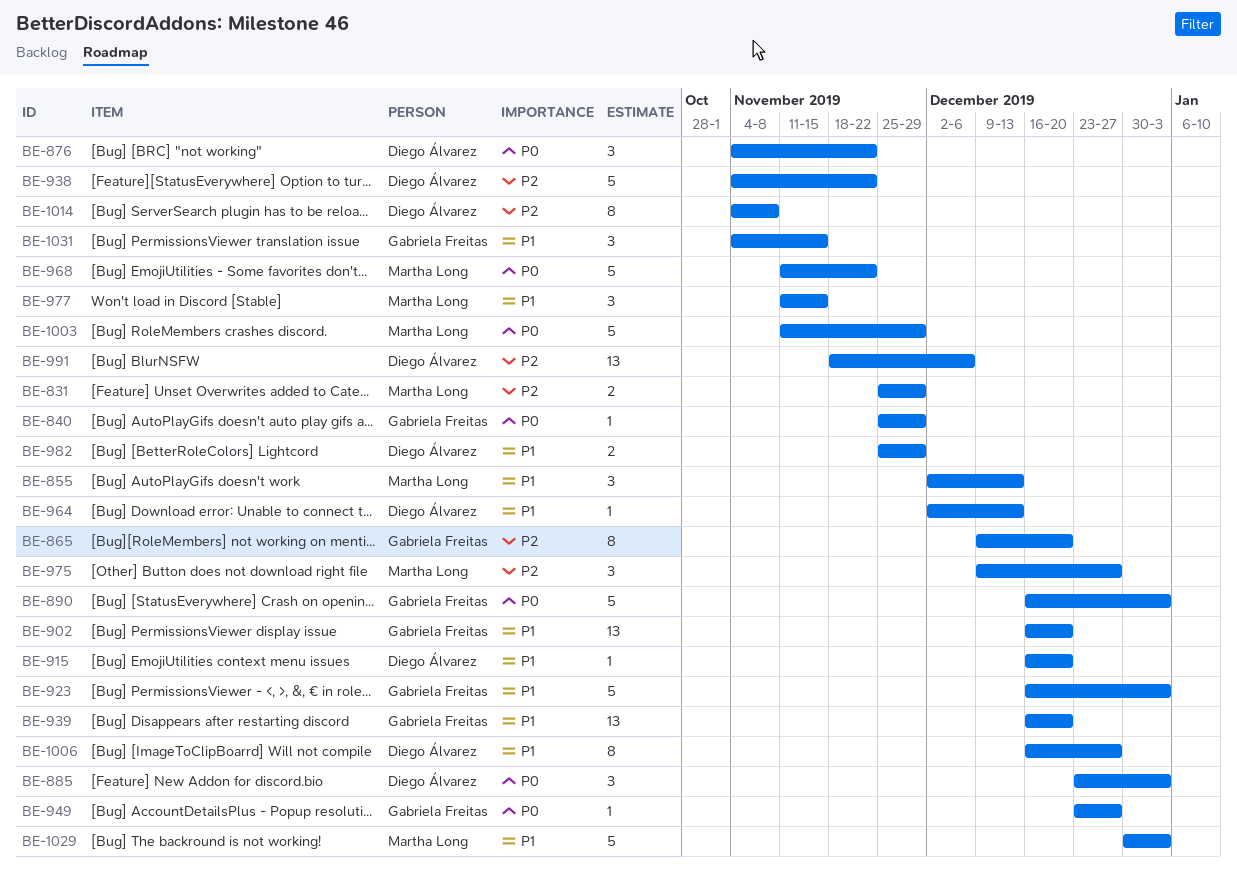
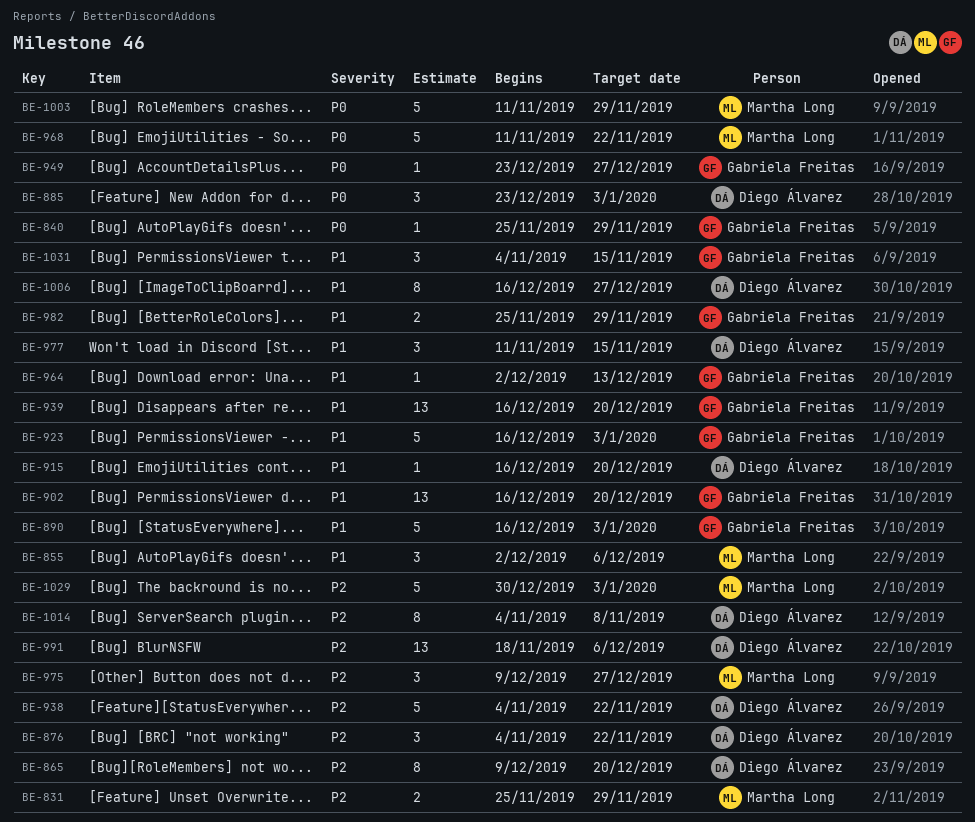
BE-855, due: Dec 13 -> Dec 6
BE-865, owner: Gabriela Freitas -> Diego Álvarez
BE-876, priority: P0 -> P2
BE-890, priority: P0 -> P1
BE-964, owner: Diego Álvarez -> Gabriela Freitas
BE-977, owner: Martha Long -> Diego Álvarez
BE-982, owner: Diego Álvarez -> Gabriela Freitas
BE-1029, priority: P1 -> P2

